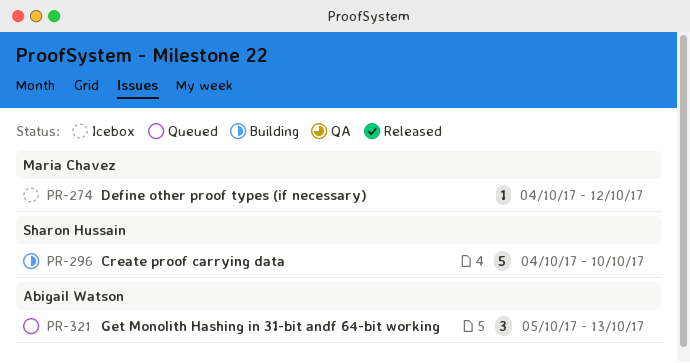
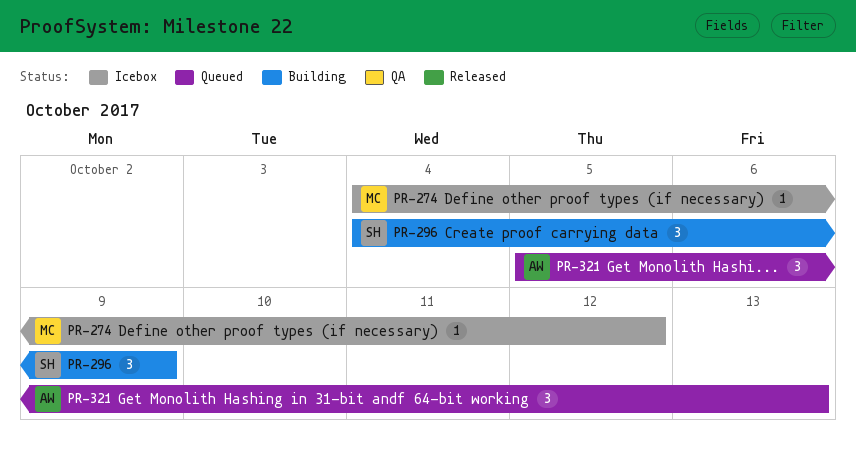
PR-296, estimate: 5 -> 3
PR-296, due: Oct 10 -> Oct 9

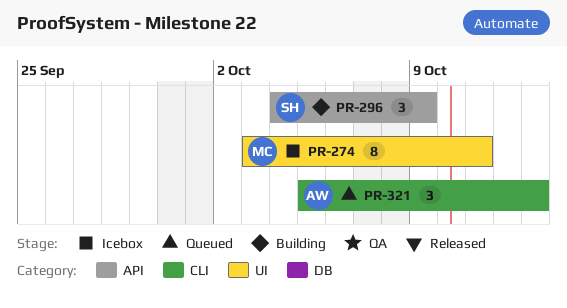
PR-274, estimate: 1 -> 8
PR-274, start: Oct 4 -> Oct 3
PR-274, due: Oct 12 -> Oct 11

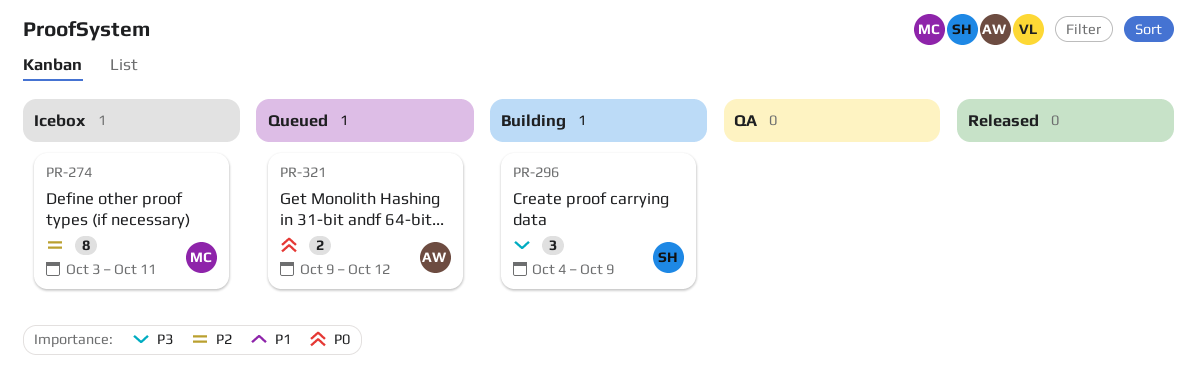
PR-321, estimate: 3 -> 2
PR-321, start: Oct 5 -> Oct 9
PR-321, due: Oct 13 -> Oct 12

